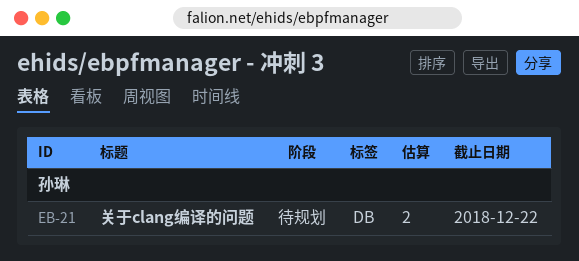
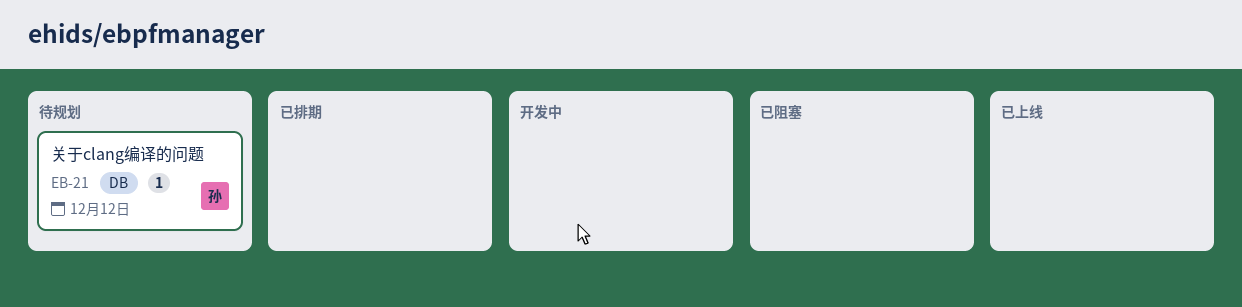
EB-21, estimate: 2 -> 1
EB-21, due: Dec 22 -> Dec 12

